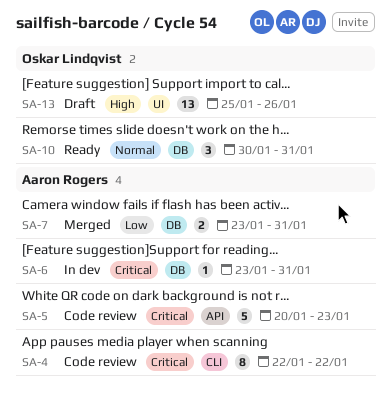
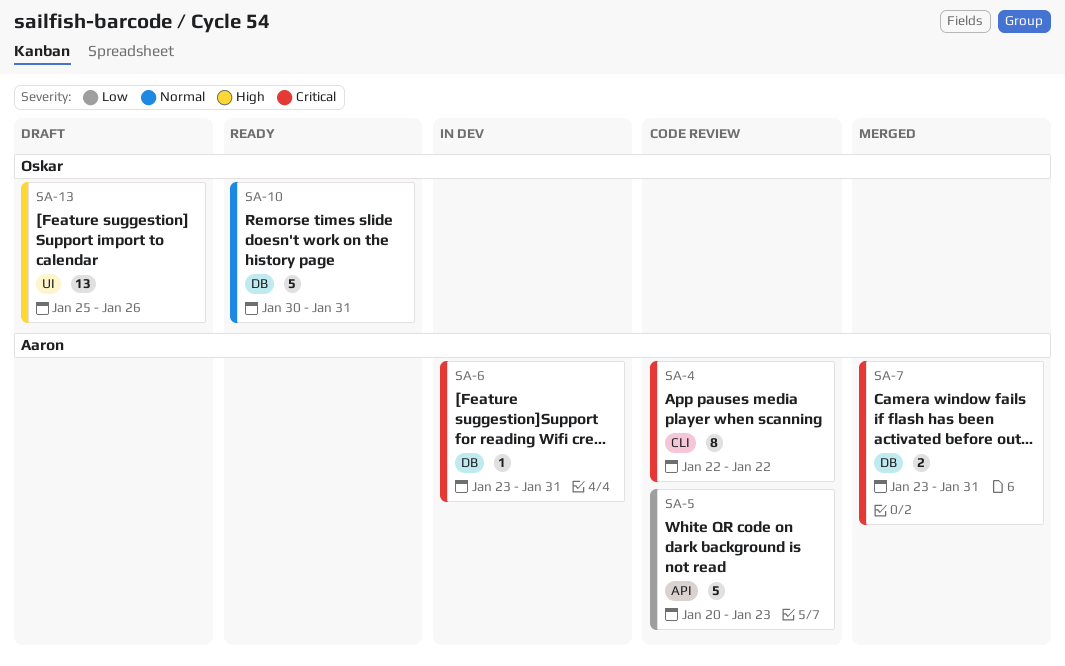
SA-5, priority: Critical -> Low
SA-7, priority: Low -> Critical
SA-10, estimate: 3 -> 5

